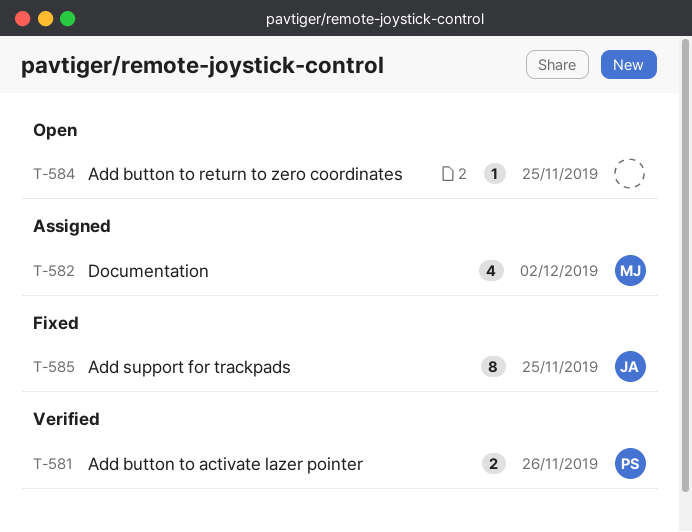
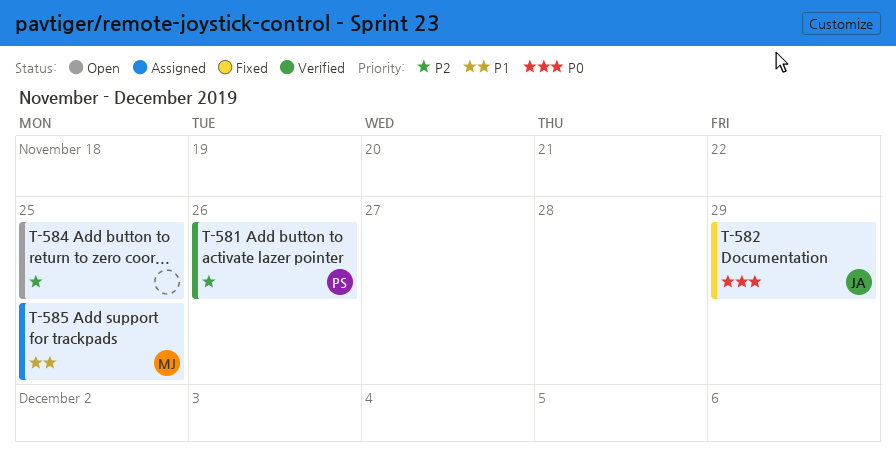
T-582, status: Assigned -> Fixed
T-582, owner: MJ -> JA
T-582, due: Dec 2 -> Nov 29
T-585, status: Fixed -> Assigned
T-585, owner: JA -> MJ

